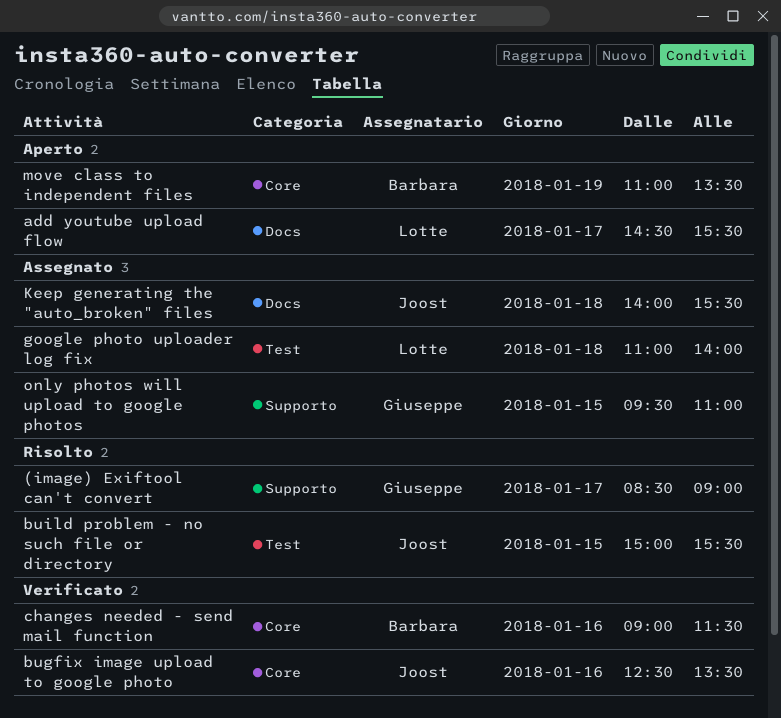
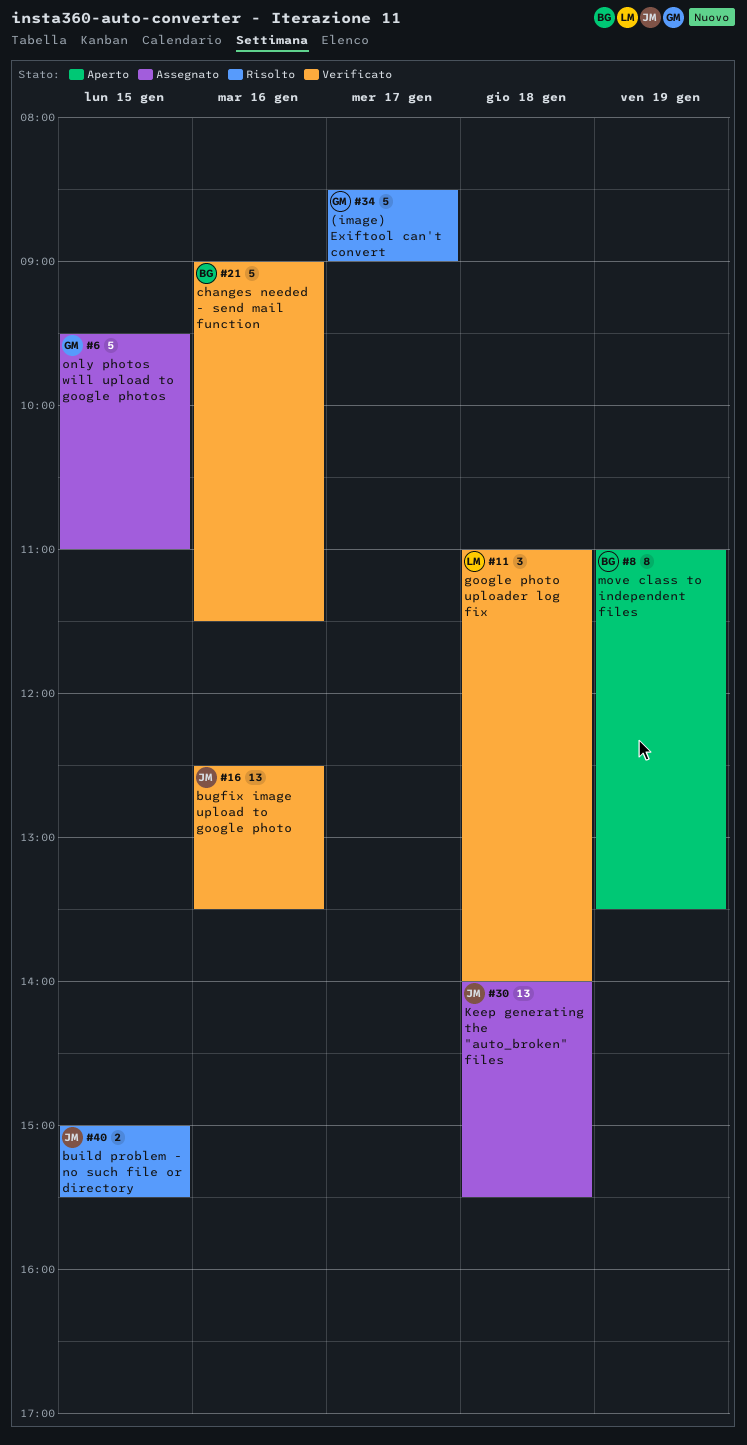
add youtube upload flow: present -> none
google photo uploader log fix, status: Assegnato -> Verificato

